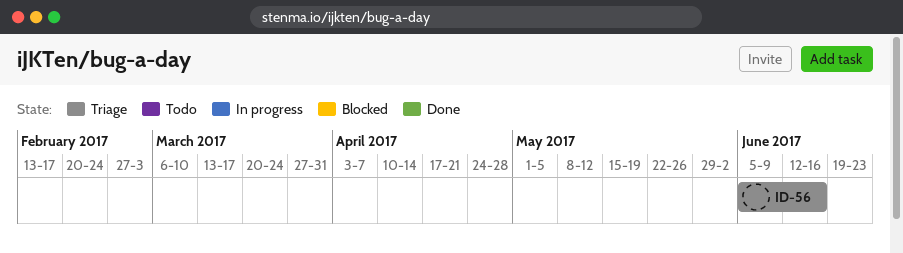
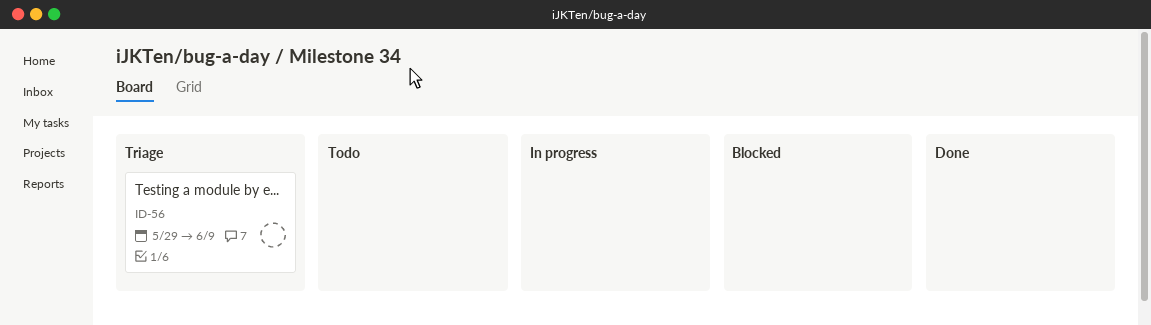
ID-56, start: Jun 5 -> May 29
ID-56, due: Jun 16 -> Jun 9

